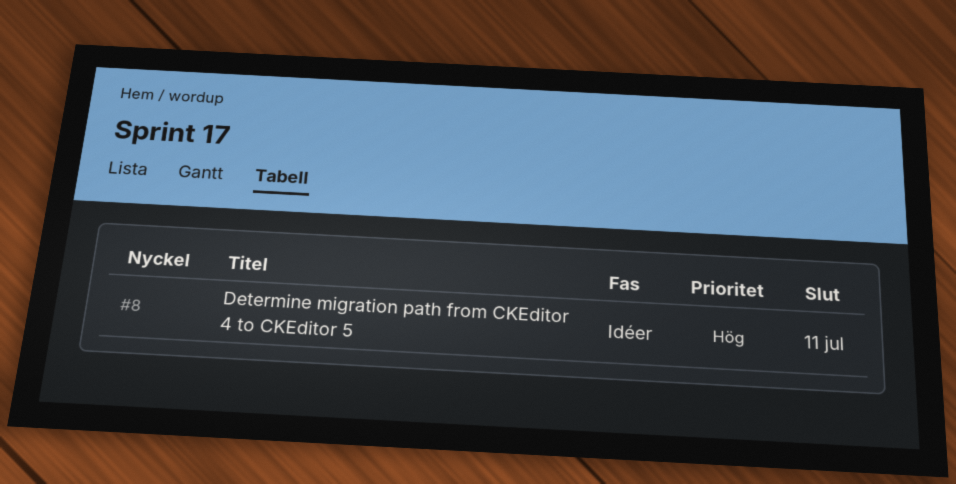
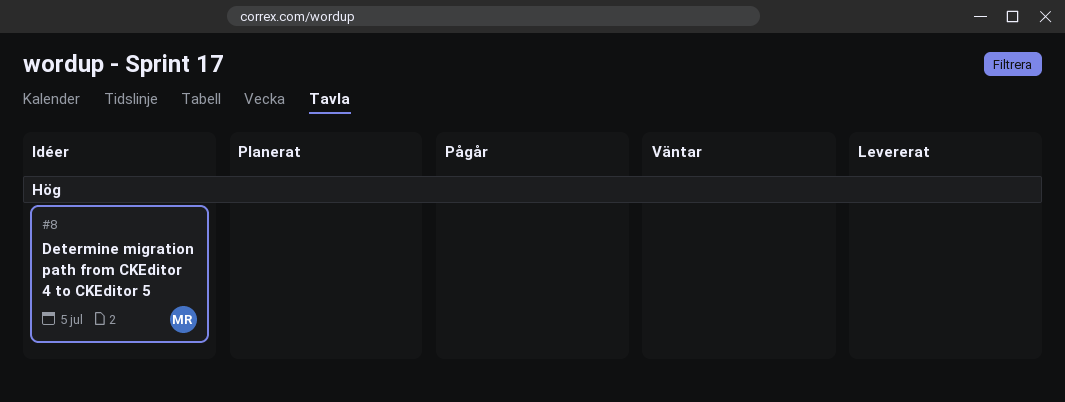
#8, due: Jul 11 -> Jul 5

